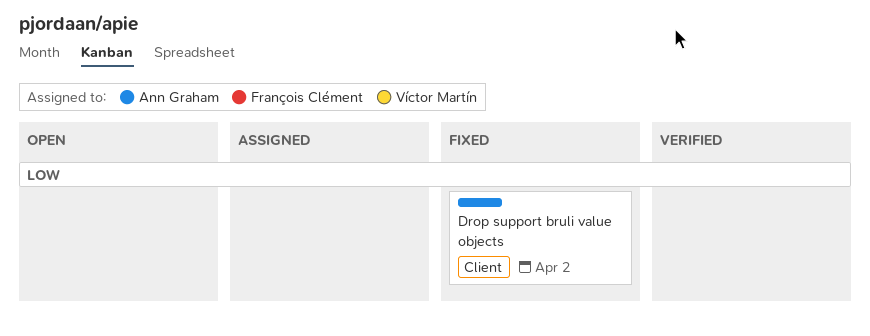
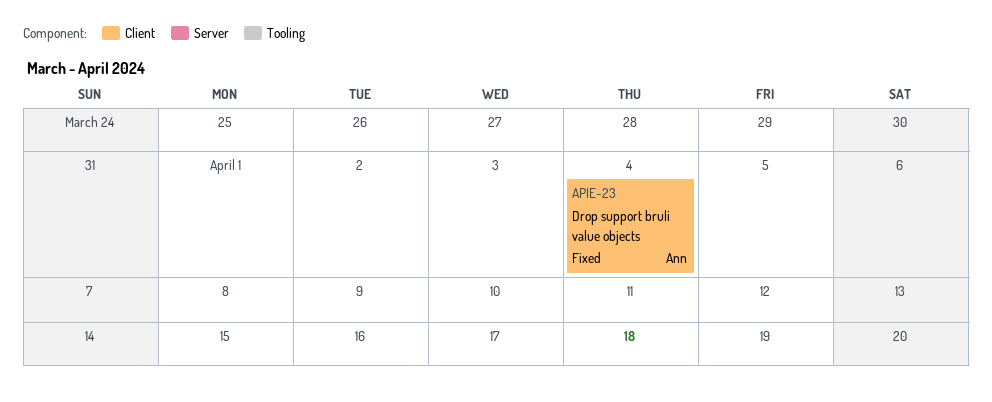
Drop support bruli value objects, due: Apr 2 -> Apr 4

